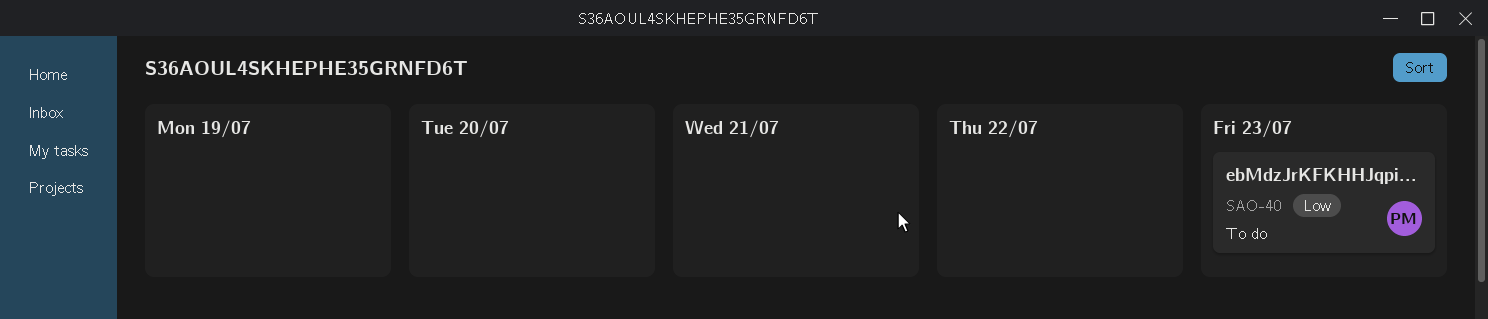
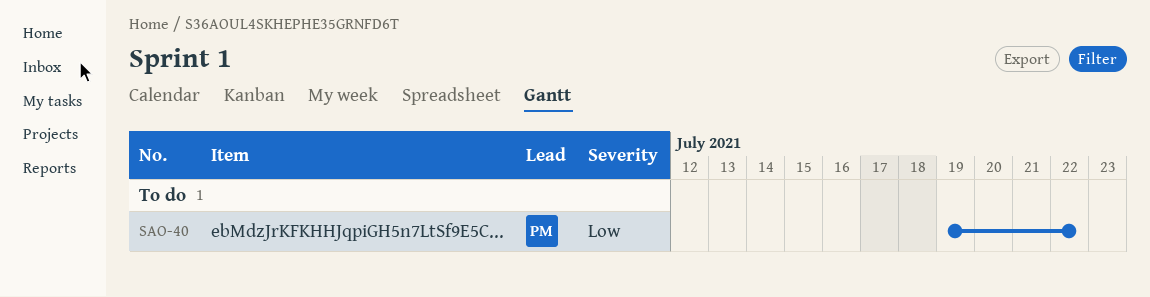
SAO-40, due: Jul 23 -> Jul 22

